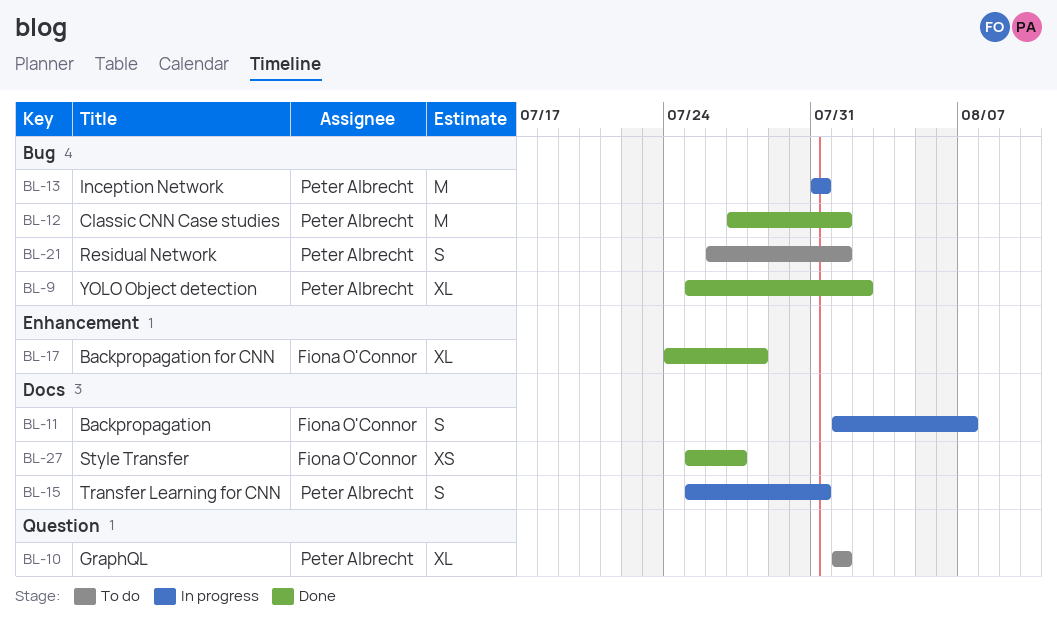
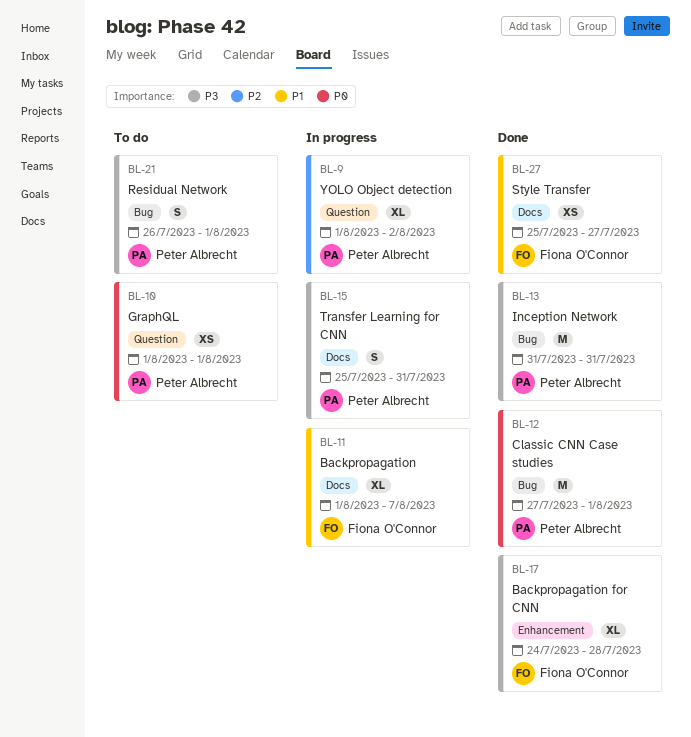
BL-9, status: Done -> In progress
BL-9, label: Bug -> Question
BL-9, start: Jul 25 -> Aug 1
BL-10, estimate: XL -> XS
BL-11, estimate: S -> XL
BL-13, status: In progress -> Done

